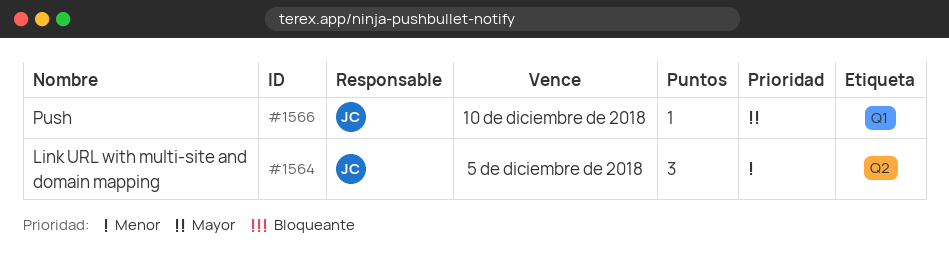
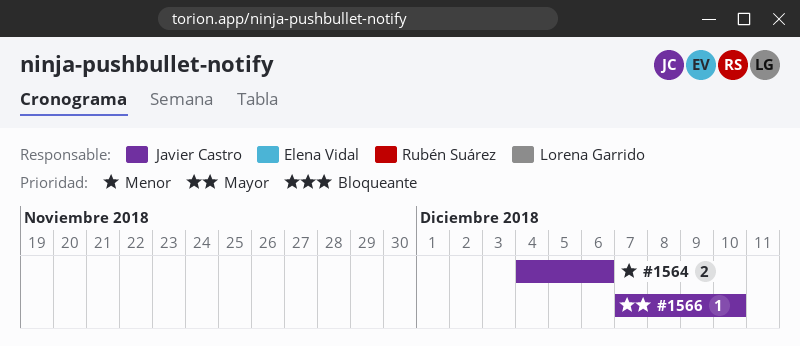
#1564, estimate: 3 -> 2
#1564, due: Dec 5 -> Dec 6

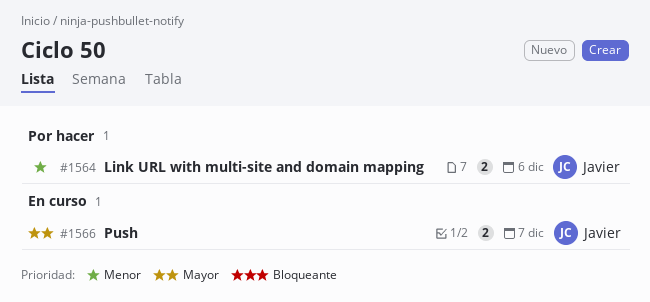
#1566, estimate: 1 -> 2
#1566, due: Dec 10 -> Dec 7

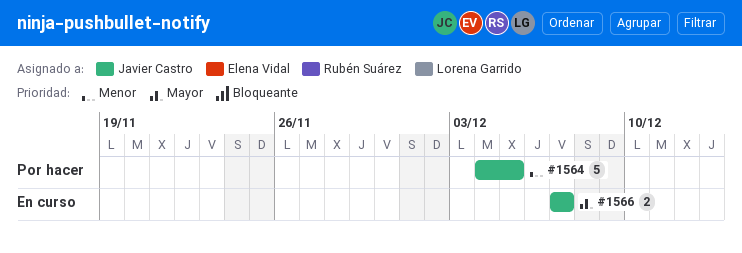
#1564, estimate: 2 -> 5
#1564, due: Dec 6 -> Dec 5

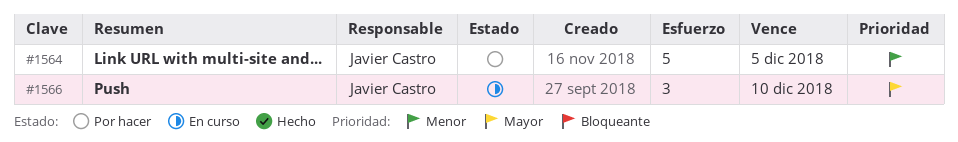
#1566, estimate: 2 -> 3
#1566, due: Dec 7 -> Dec 10

